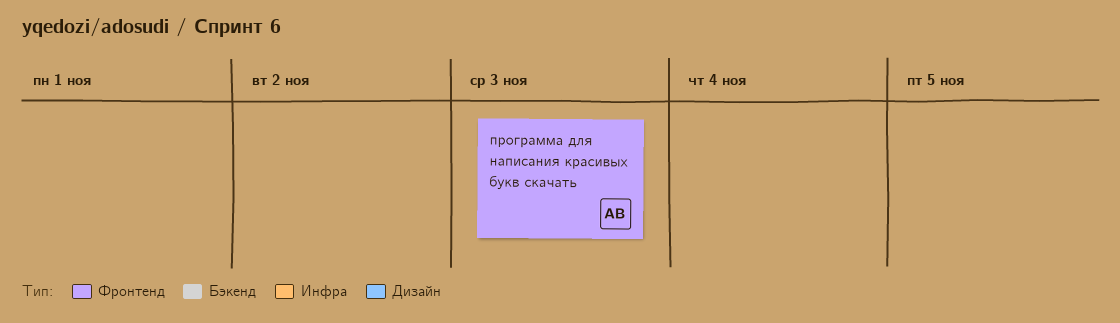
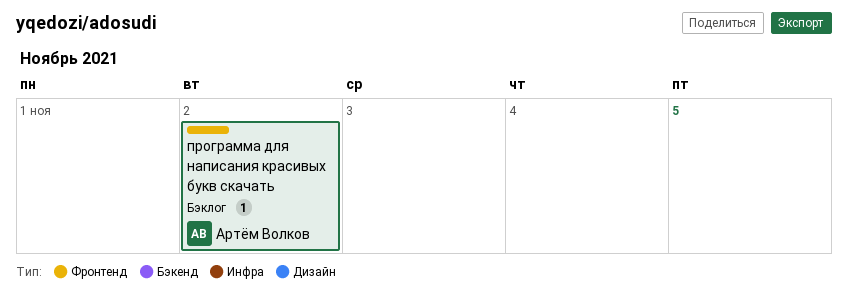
программа для написания красивых букв скачать, due: Nov 3 -> Nov 2

